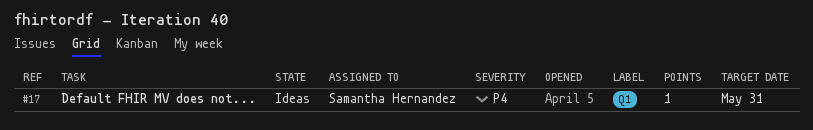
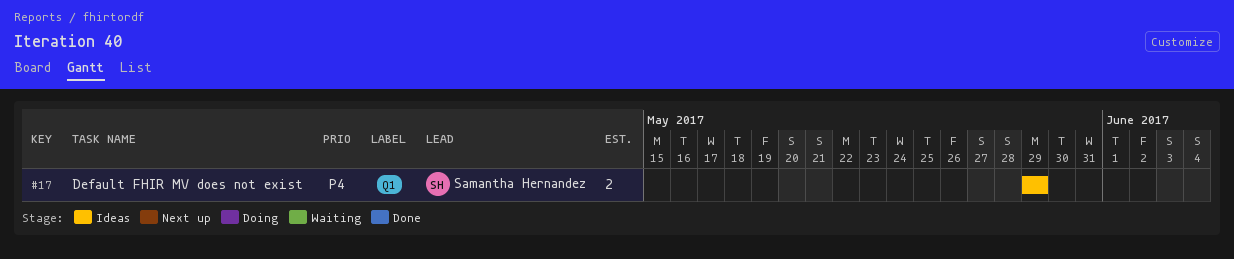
#17, estimate: 1 -> 2
#17, due: May 31 -> May 29

